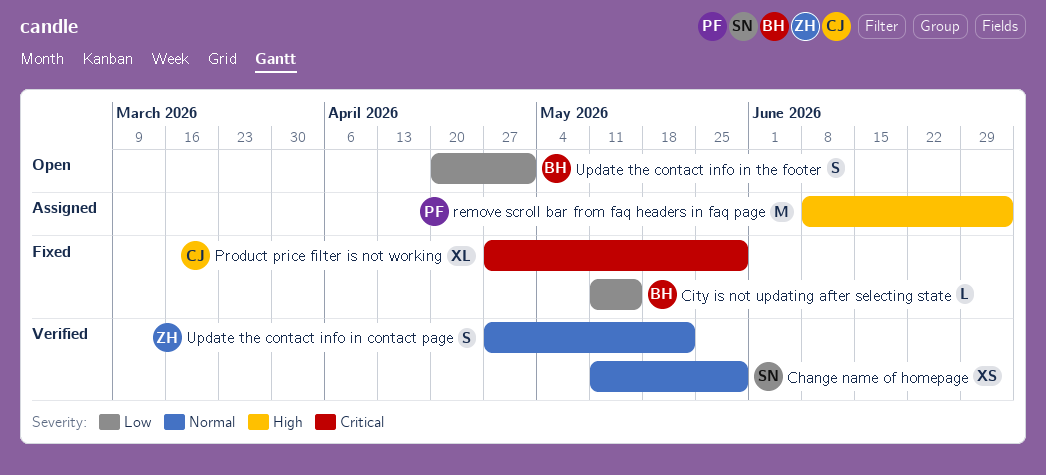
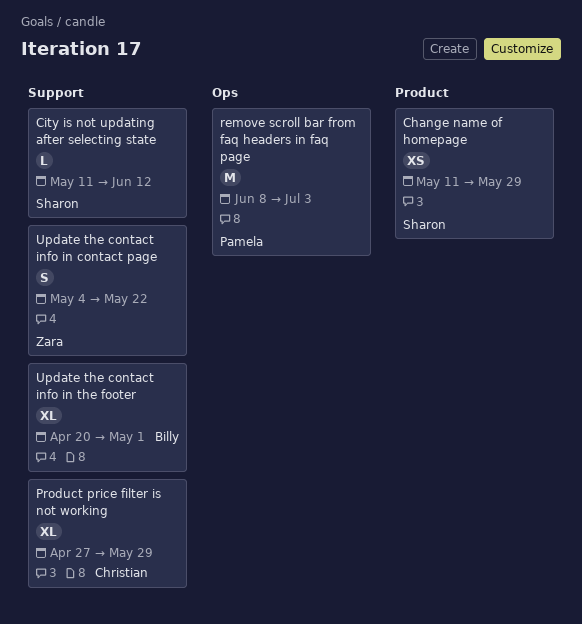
City is not updating after selecting state, owner: Billy -> Sharon
City is not updating after selecting state, due: May 15 -> Jun 12
Update the contact info in contact page, start: Apr 27 -> May 4
Update the contact info in the footer, estimate: S -> XL

